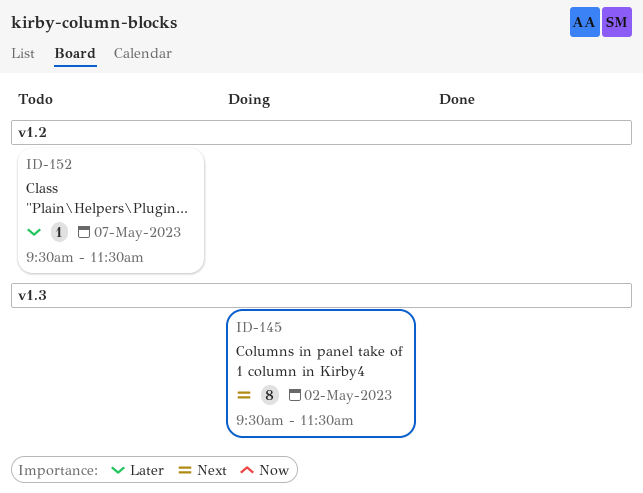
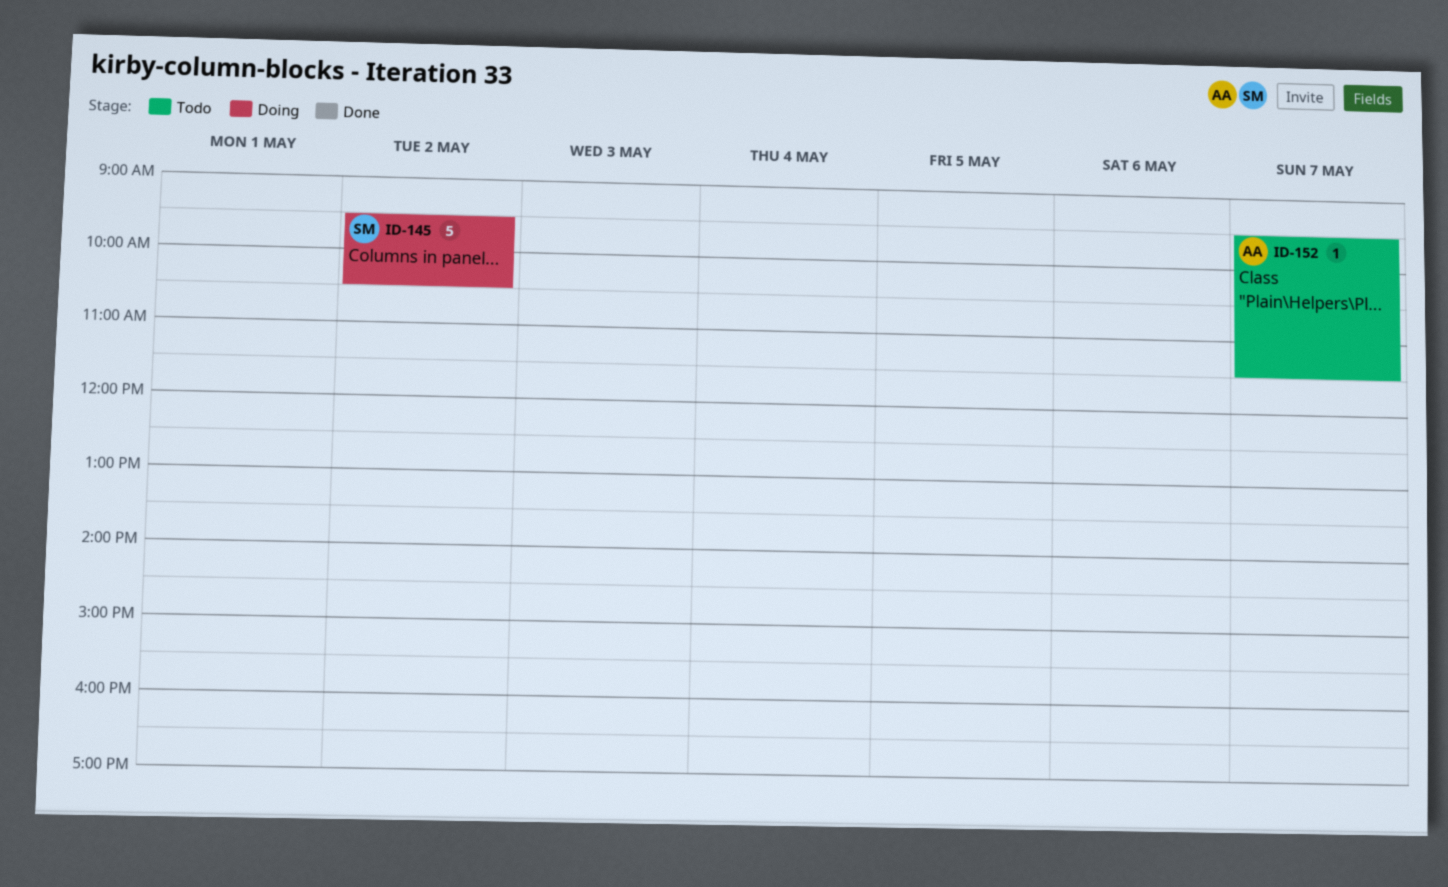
ID-145, estimate: 8 -> 5
ID-145, ends: 11:30 -> 10:30

